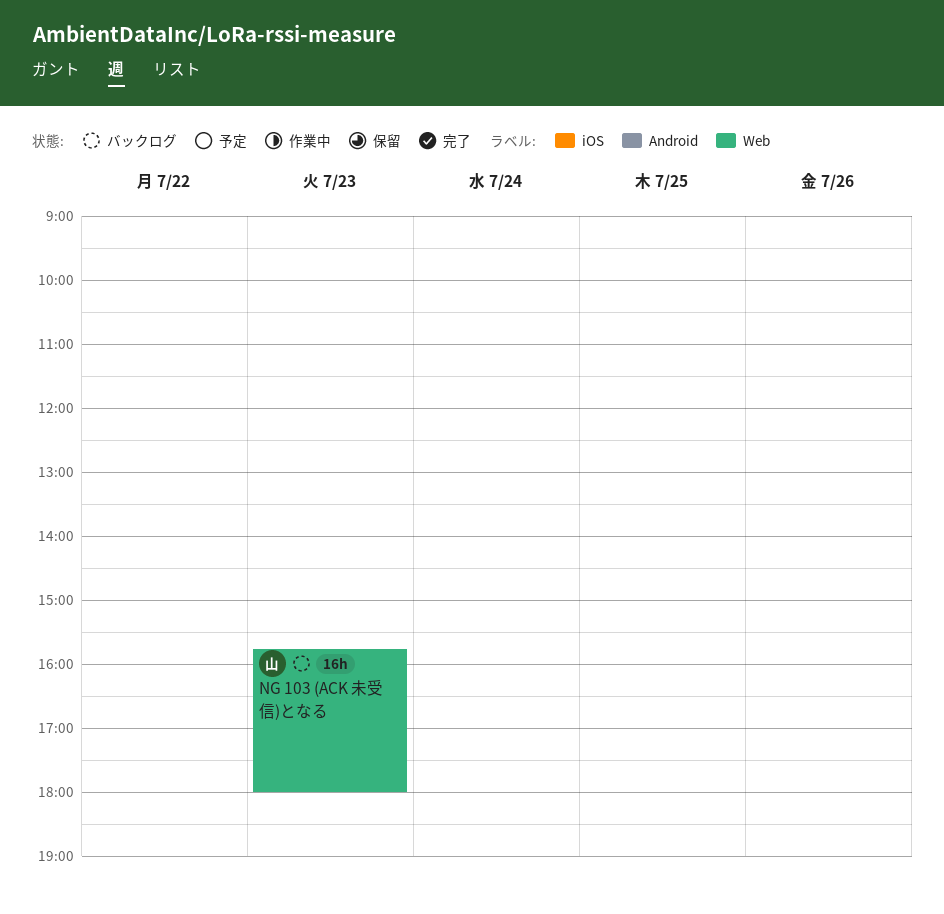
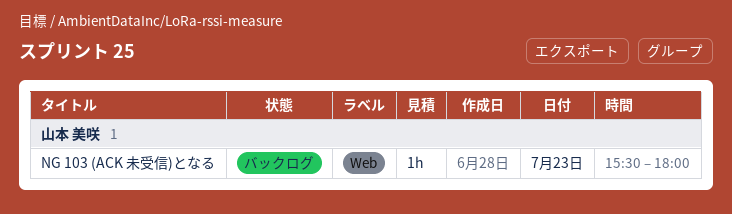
NG 103 (ACK 未受信)となる, estimate: 16h -> 1h
NG 103 (ACK 未受信)となる, begins: 15:45 -> 15:30

